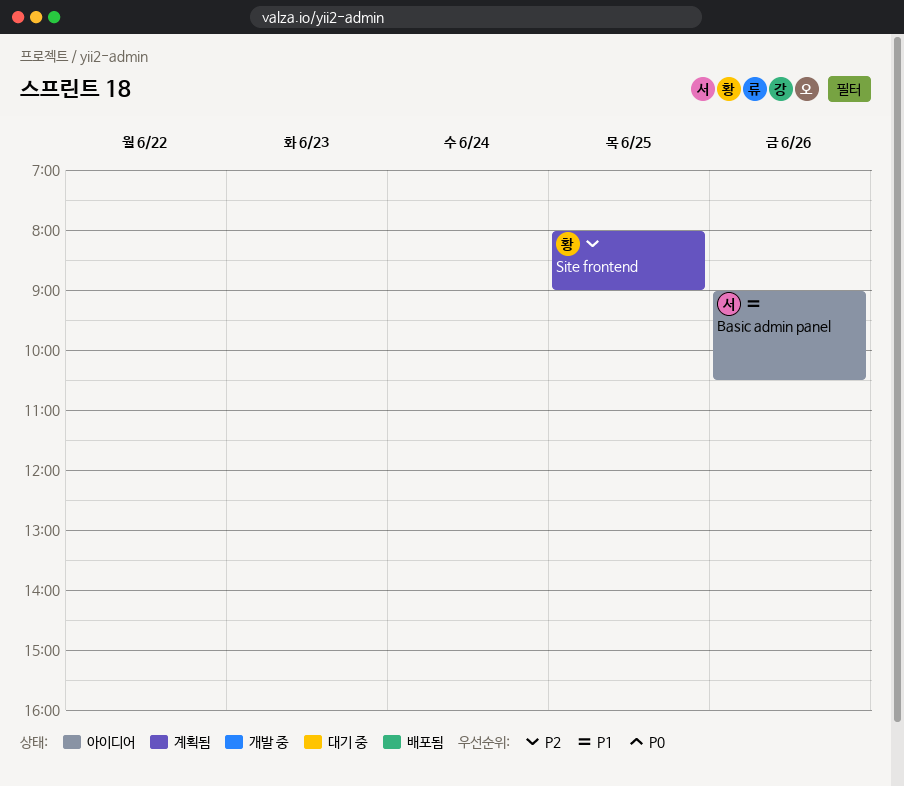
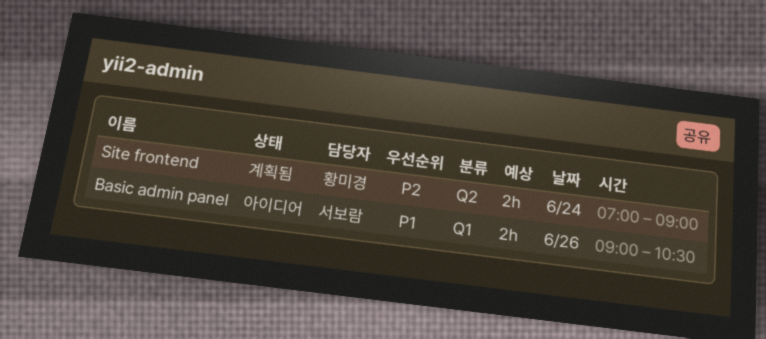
Site frontend, day: Jun 25 -> Jun 24
Site frontend, begins: 08:00 -> 07:00

